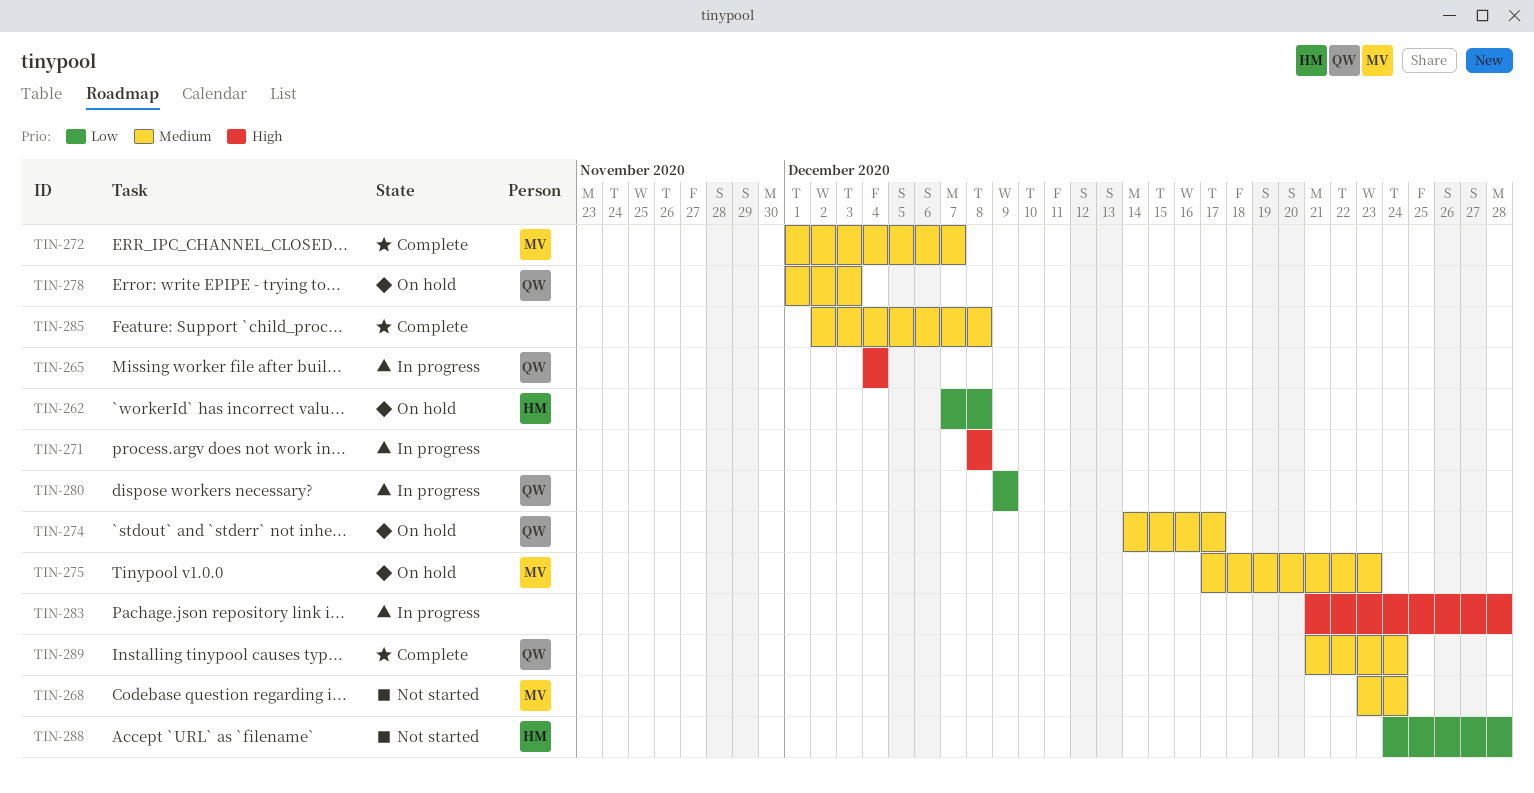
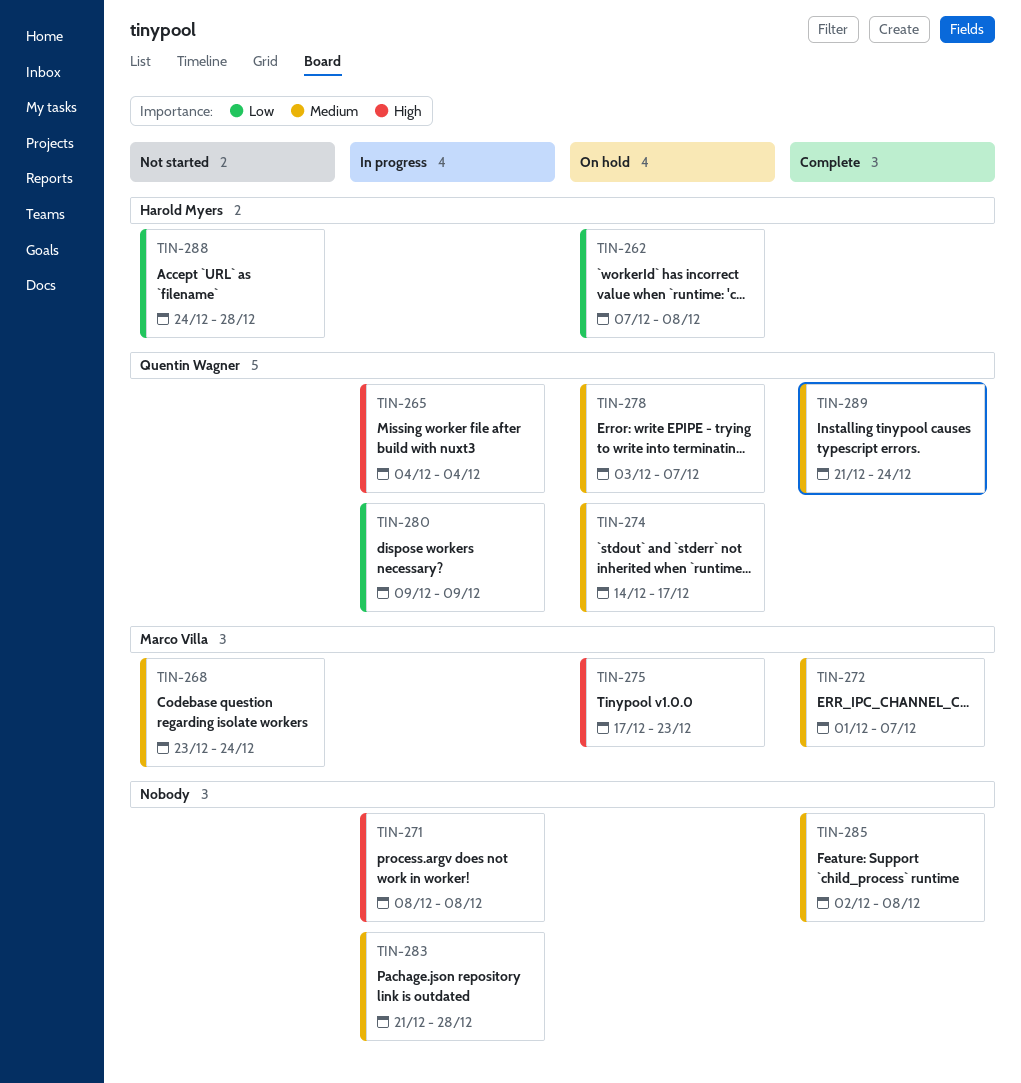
TIN-275, priority: Medium -> High
TIN-278, start: Dec 1 -> Dec 3
TIN-278, due: Dec 3 -> Dec 7
TIN-283, priority: High -> Medium

